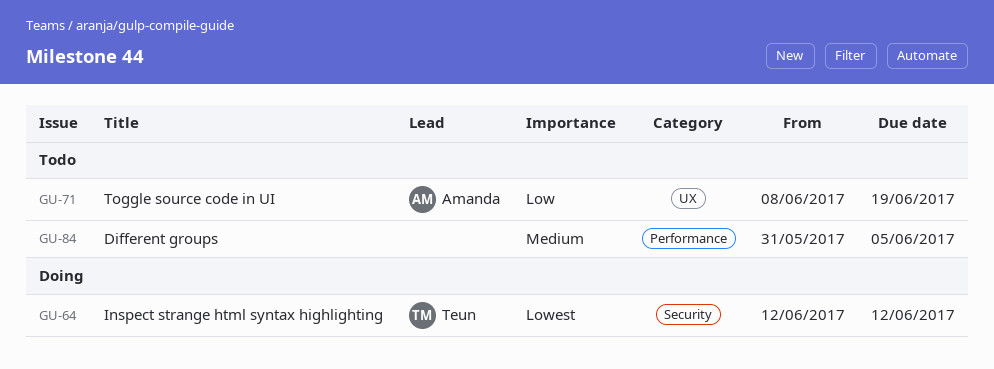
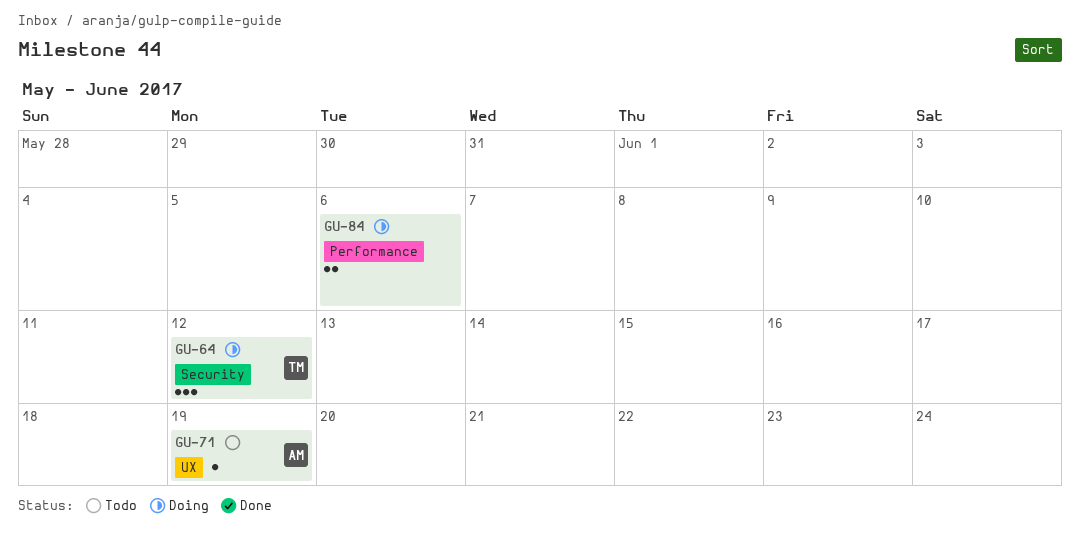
GU-84, status: Todo -> Doing
GU-84, due: Jun 5 -> Jun 6

